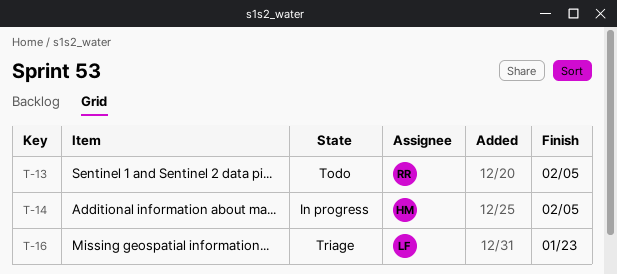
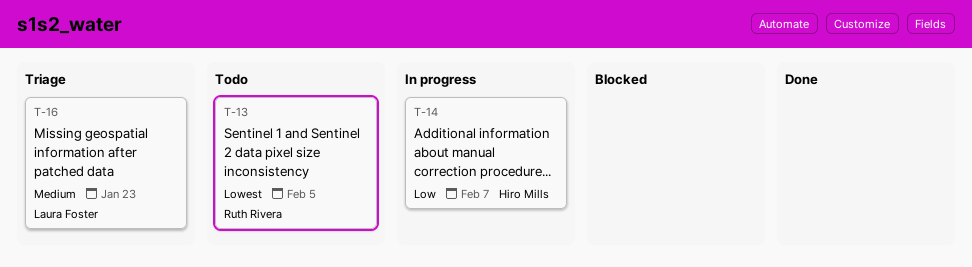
T-14, due: Feb 5 -> Feb 7

